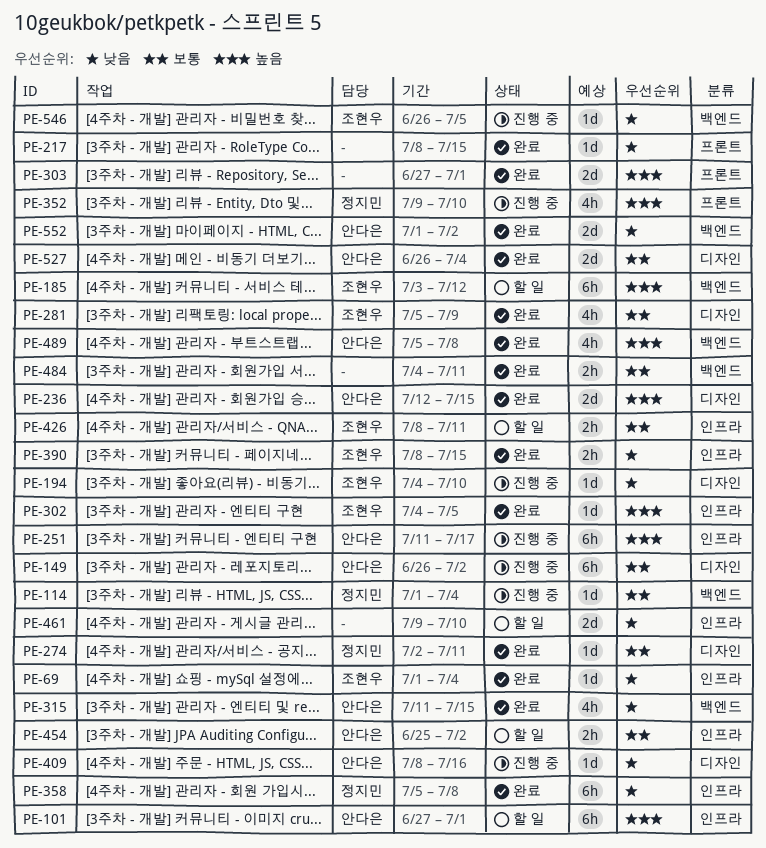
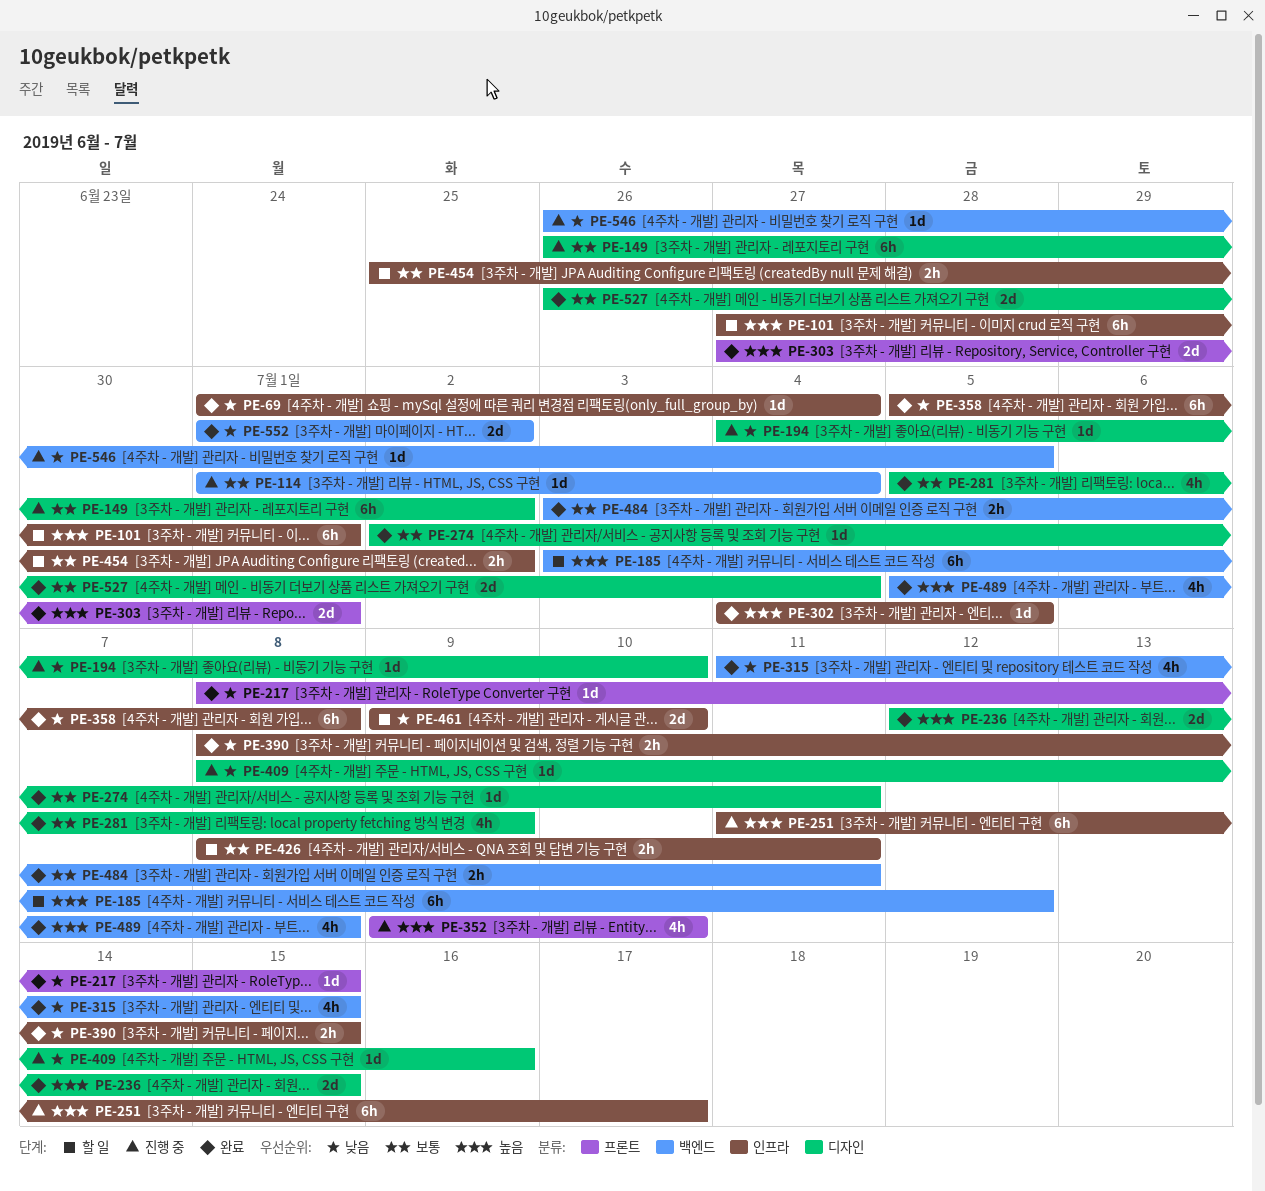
PE-484, start: Jul 4 -> Jul 3

